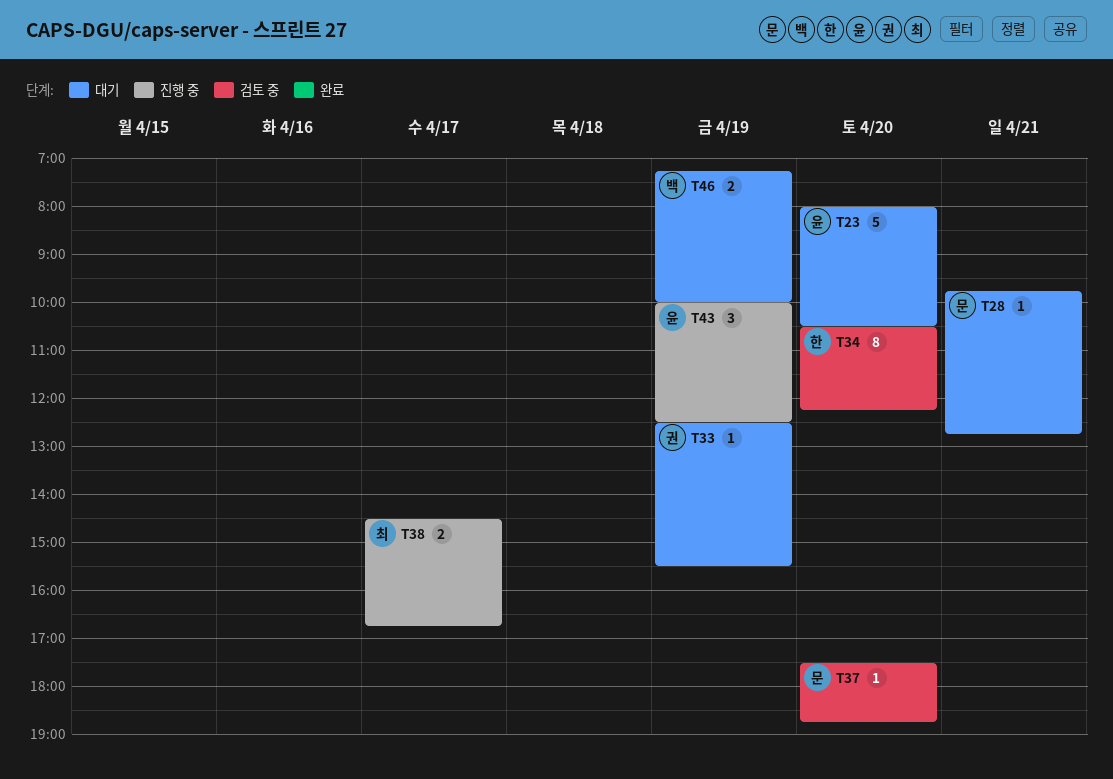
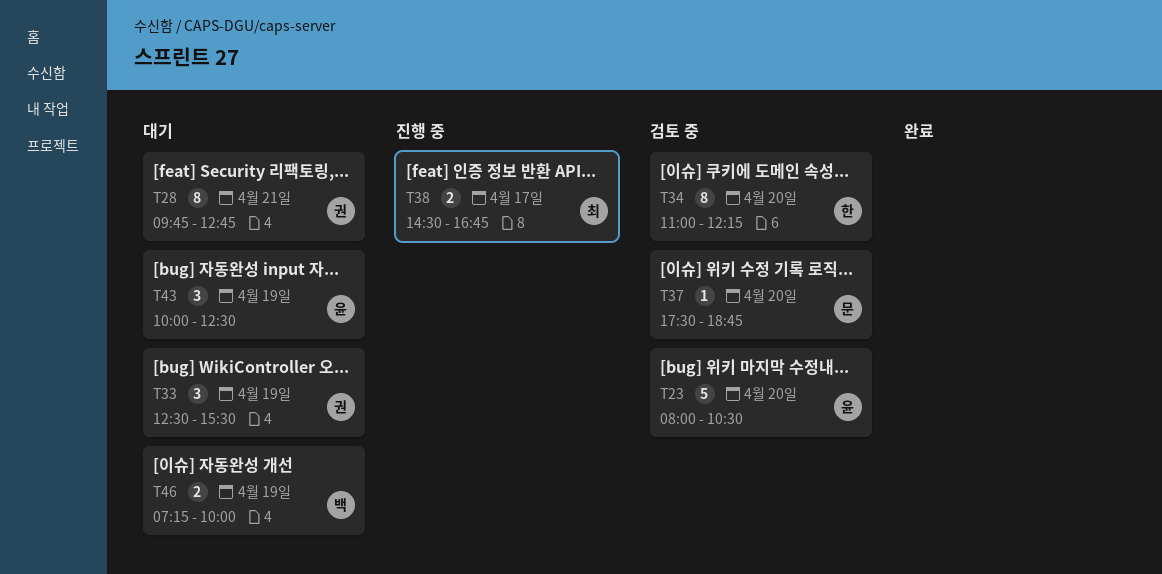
T23, status: 대기 -> 검토 중
T28, owner: 문 -> 권
T28, estimate: 1 -> 8
T33, estimate: 1 -> 3
T34, begins: 10:30 -> 11:00
T43, status: 진행 중 -> 대기

